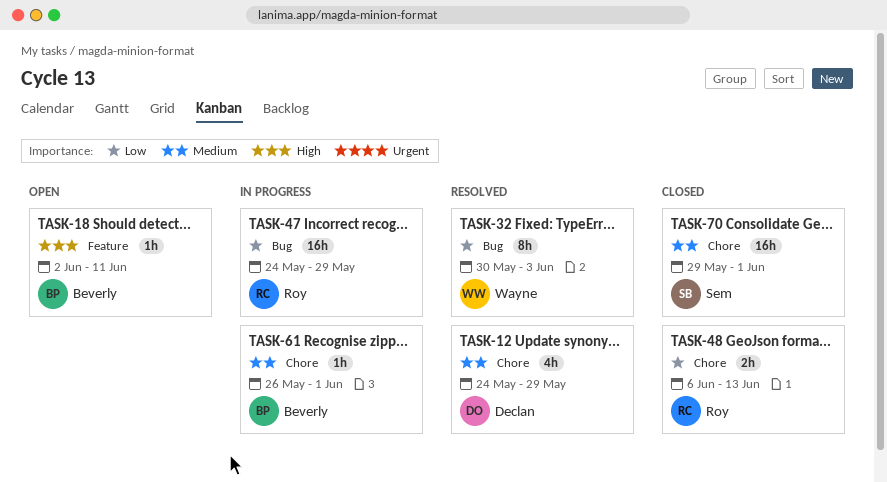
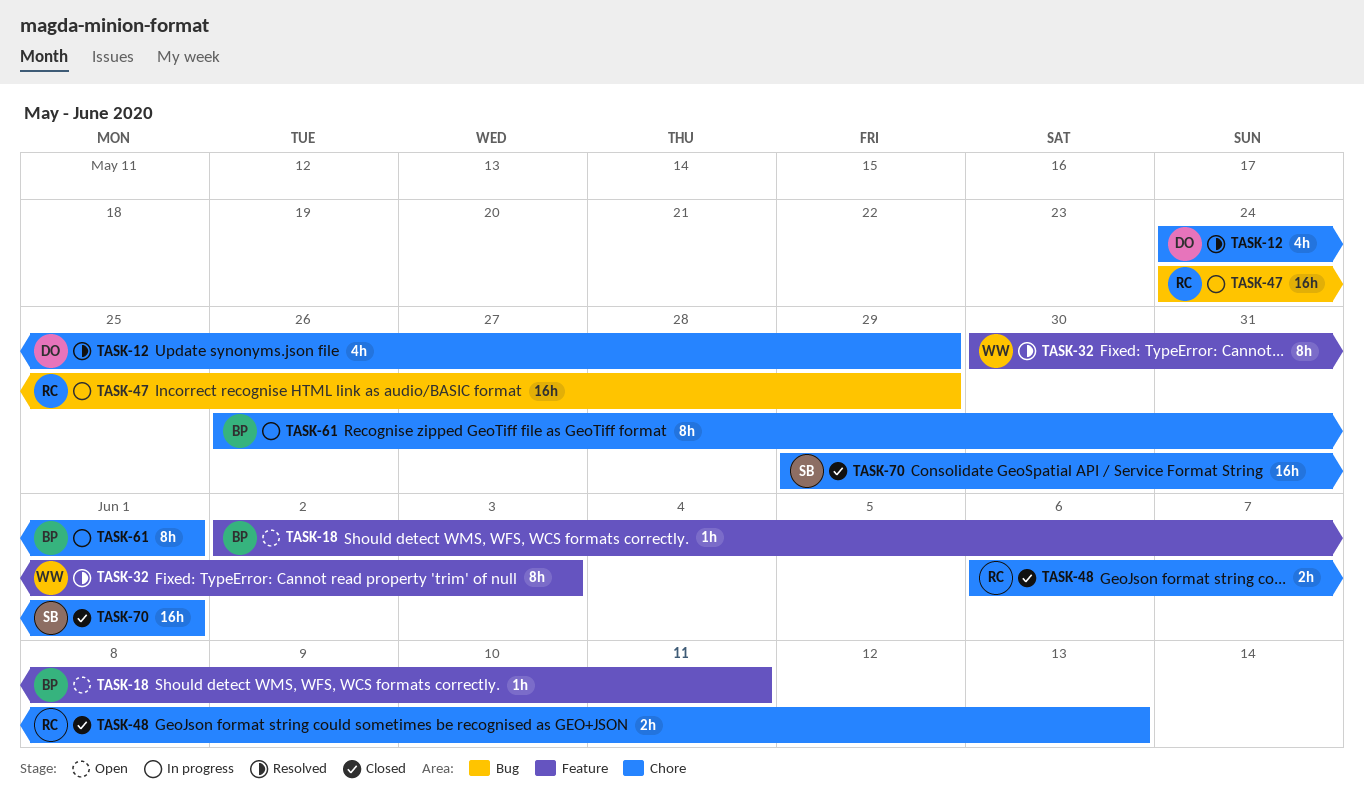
TASK-32, label: Bug -> Feature
TASK-61, estimate: 1h -> 8h

